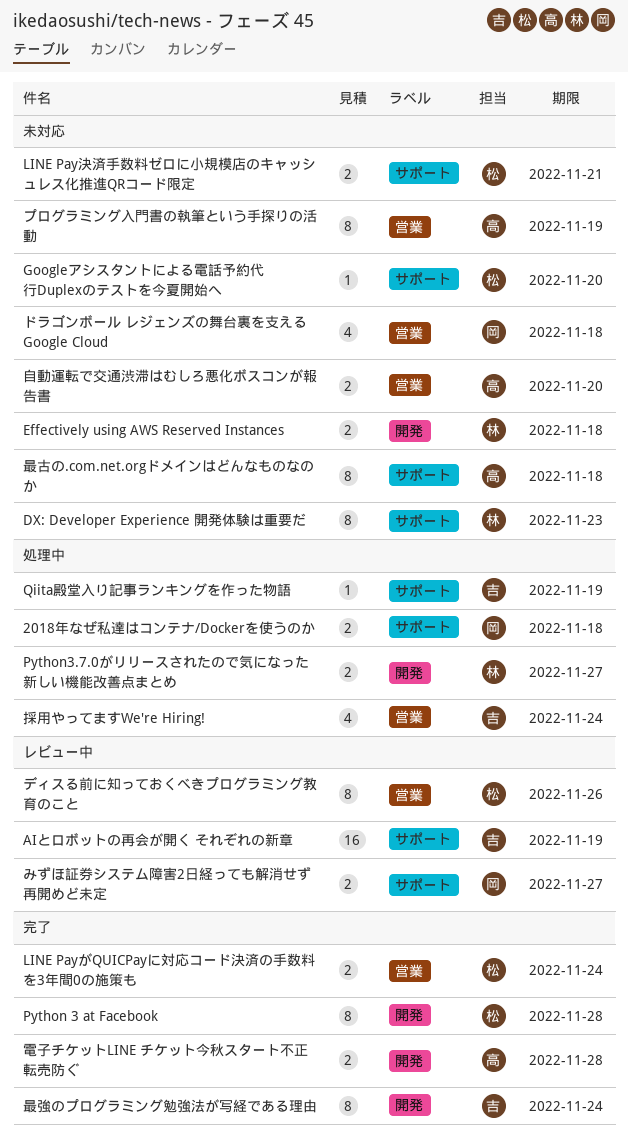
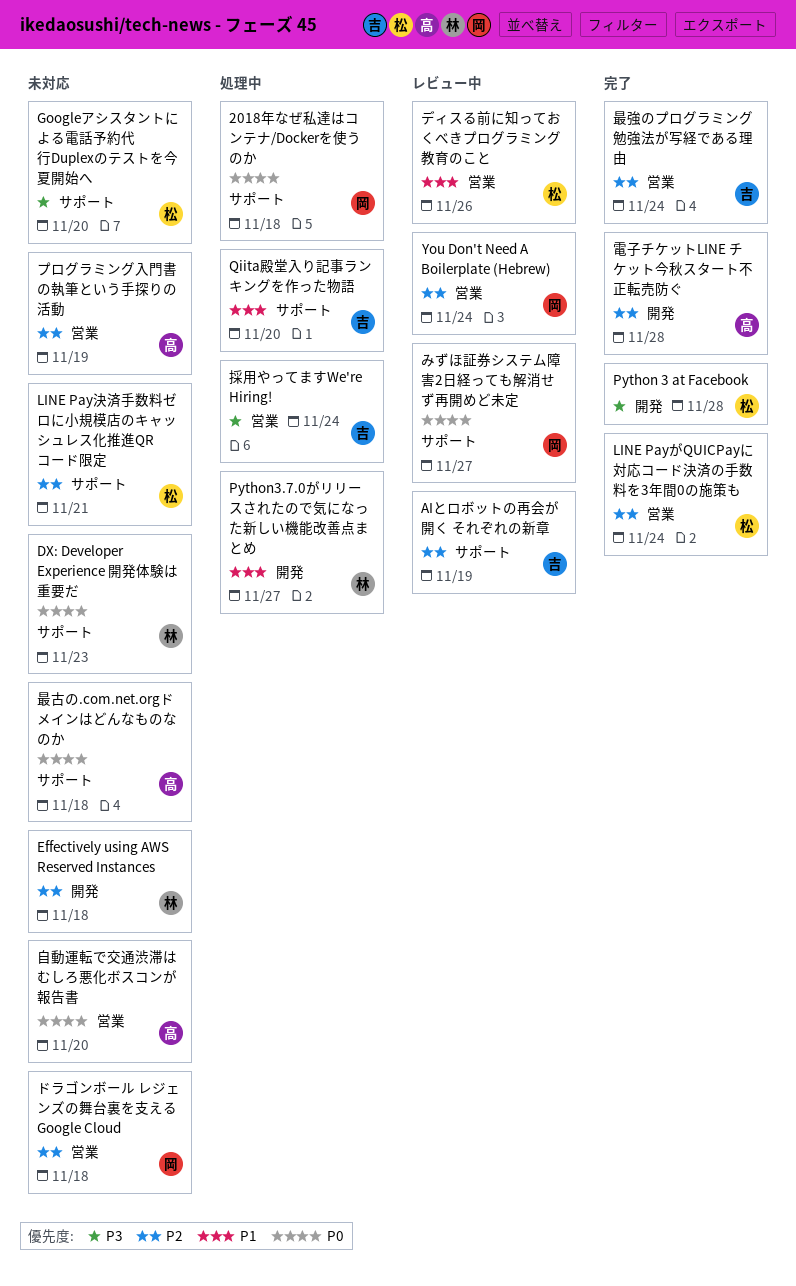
Qiita殿堂入り記事ランキングを作った物語, due: Nov 19 -> Nov 20
You Don't Need A Boilerplate (Hebrew): none -> present
最強のプログラミング勉強法が写経である理由, label: 開発 -> 営業

